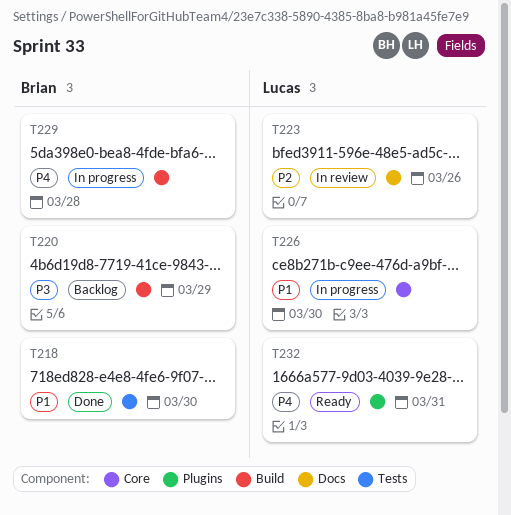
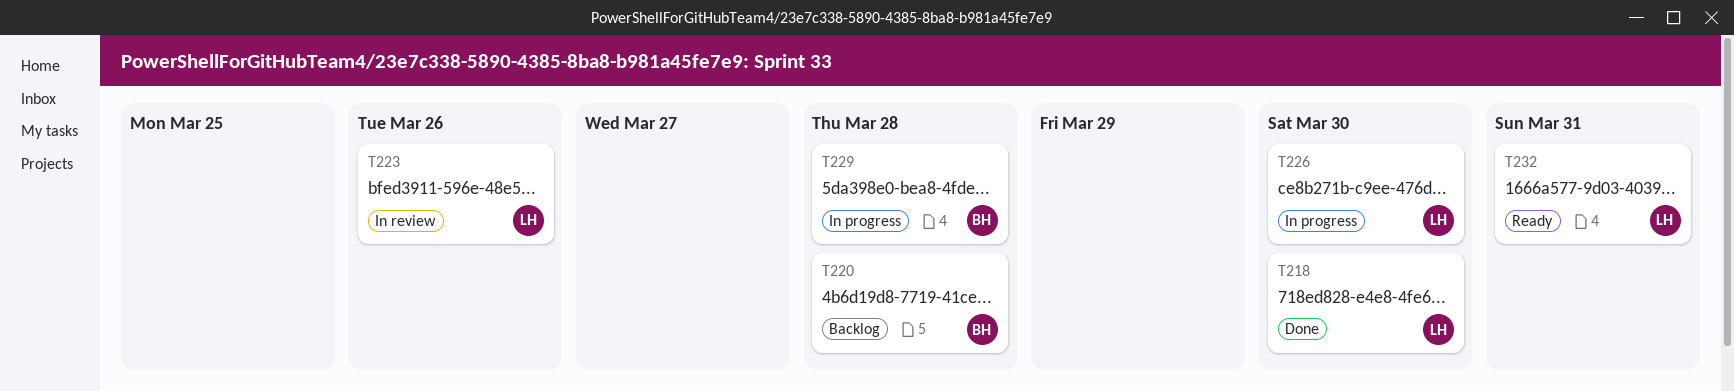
T218, owner: Brian -> Lucas
T220, due: Mar 29 -> Mar 28

